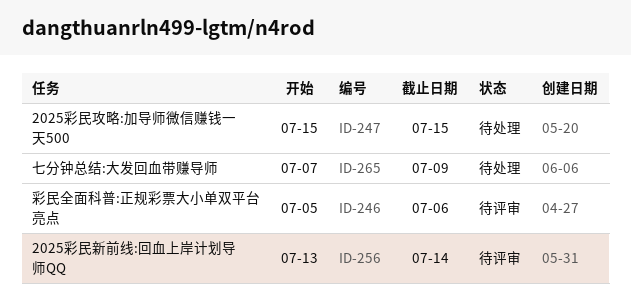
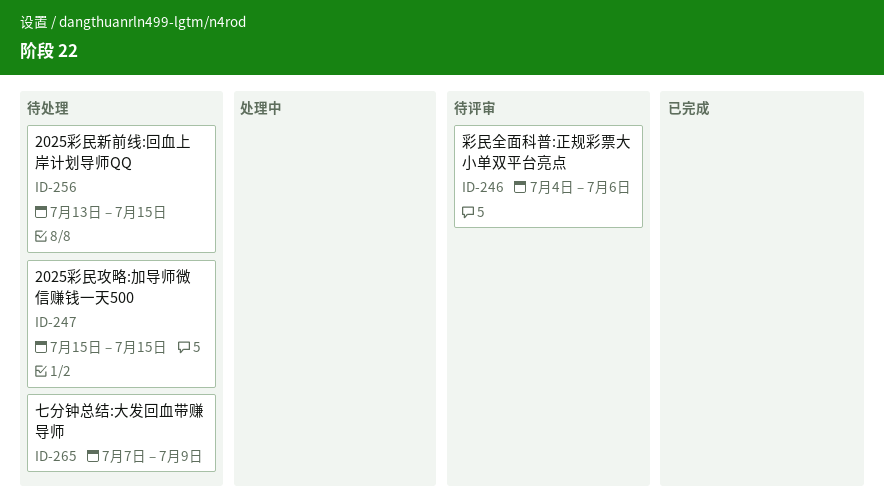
ID-246, start: Jul 5 -> Jul 4
ID-256, status: 待评审 -> 待处理
ID-256, due: Jul 14 -> Jul 15

